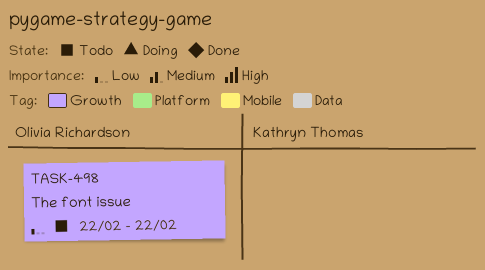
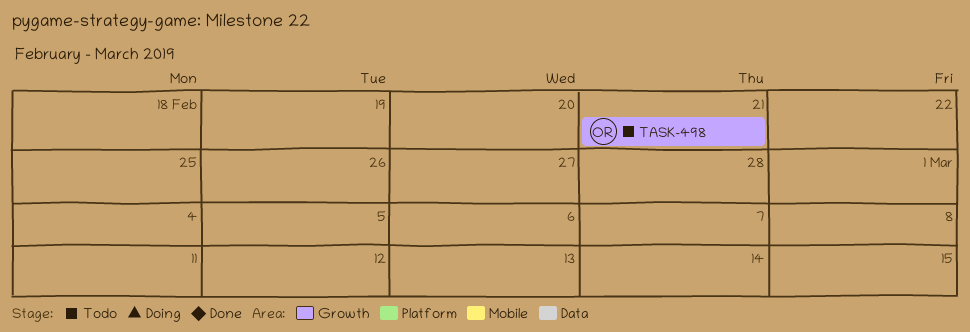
TASK-498, start: Feb 22 -> Feb 21
TASK-498, due: Feb 22 -> Feb 21

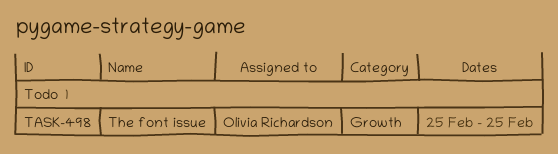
TASK-498, start: Feb 21 -> Feb 25
TASK-498, due: Feb 21 -> Feb 25

